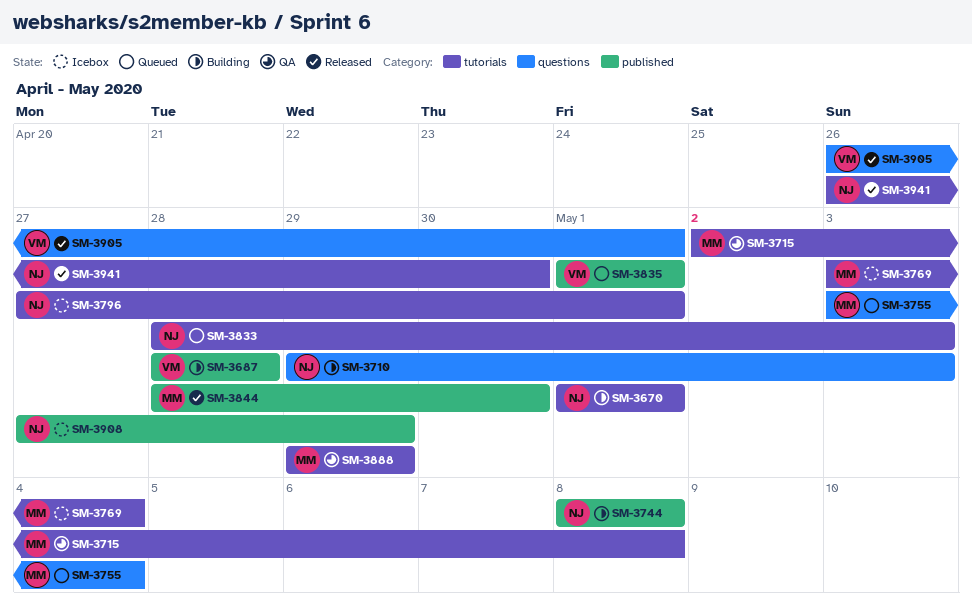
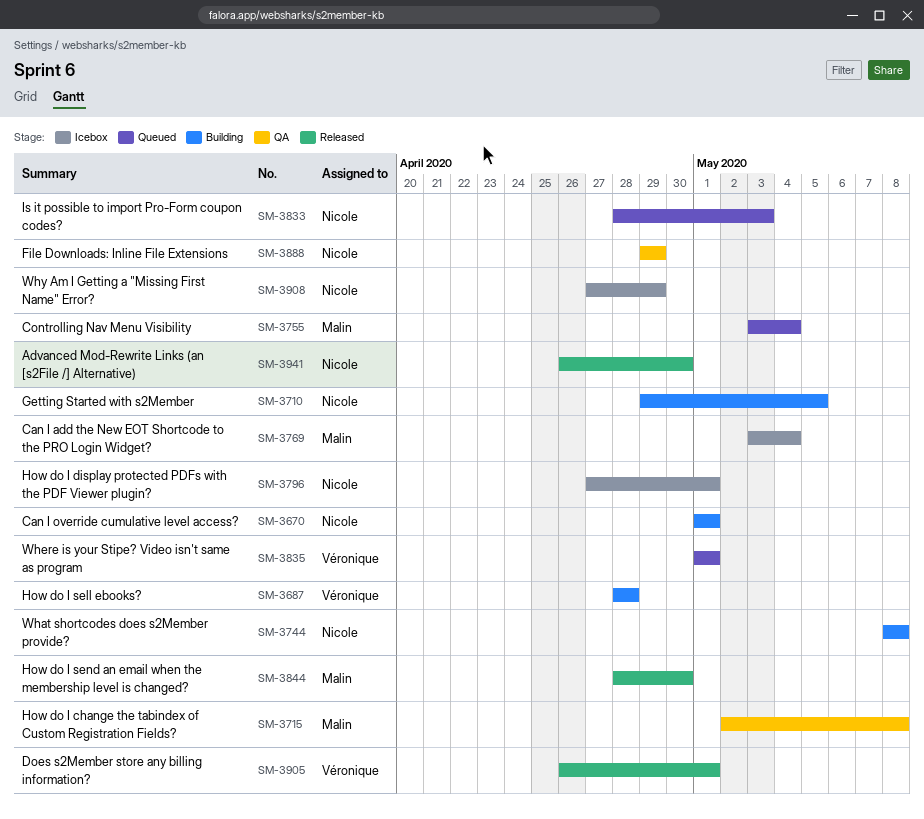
SM-3710, due: May 3 -> May 5
SM-3888, owner: Malin -> Nicole

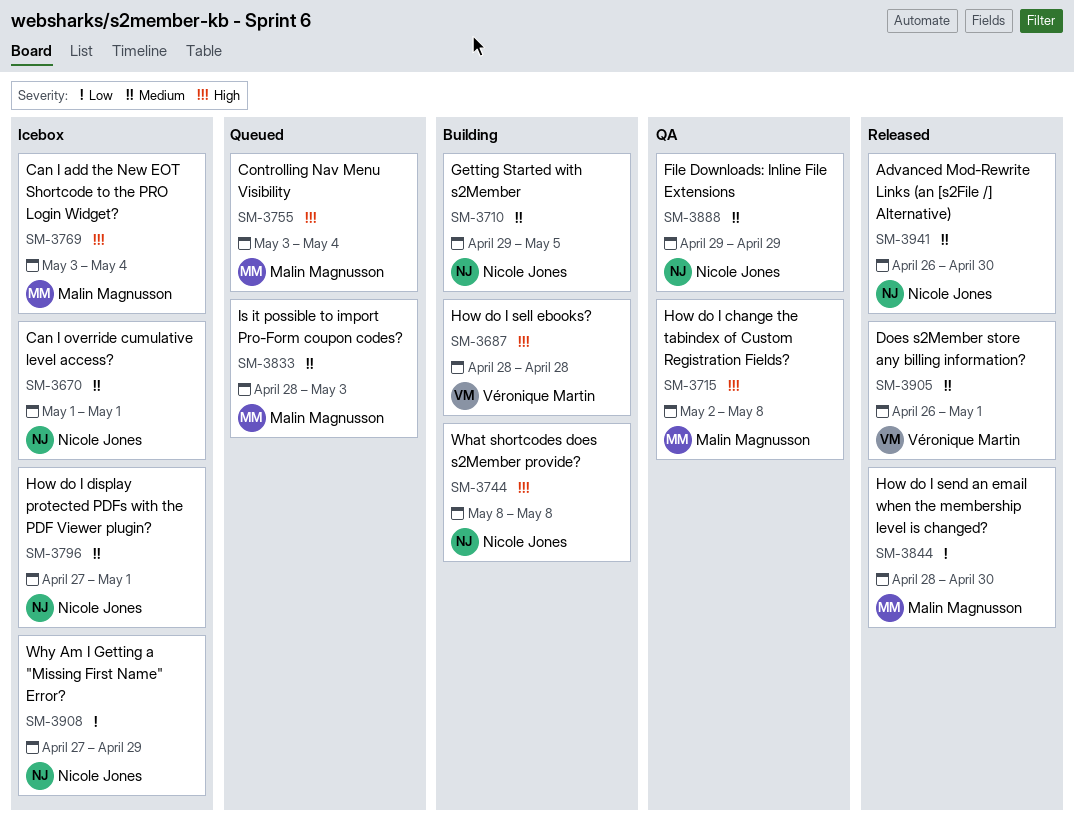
SM-3670, status: Building -> Icebox
SM-3833, owner: Nicole Jones -> Malin Magnusson
SM-3835: present -> none

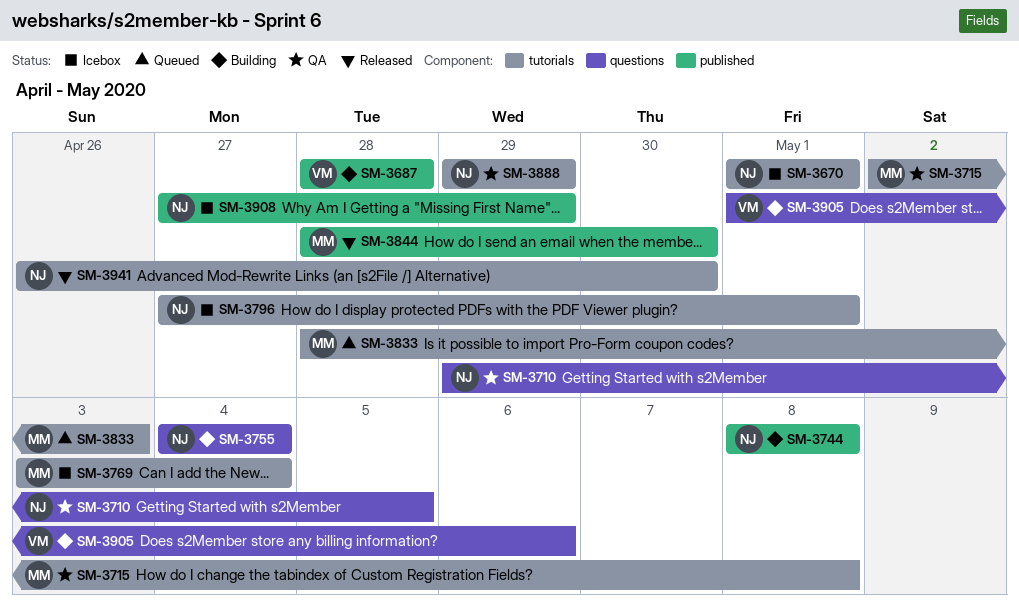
SM-3710, status: Building -> QA
SM-3755, status: Queued -> Building
SM-3755, owner: Malin Magnusson -> Nicole Jones
SM-3755, start: May 3 -> May 4
SM-3905, status: Released -> Building
SM-3905, start: Apr 26 -> May 1
SM-3905, due: May 1 -> May 6

